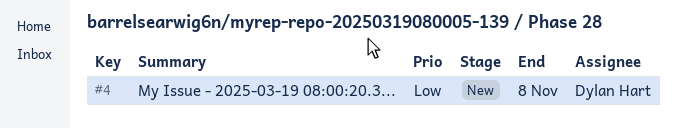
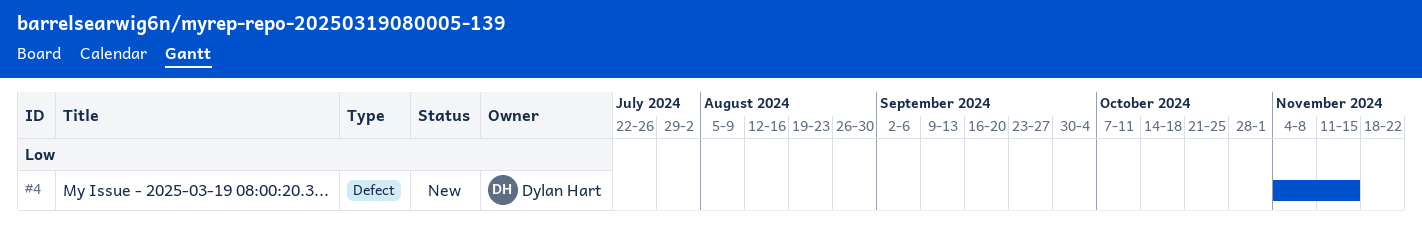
#4, due: Nov 8 -> Nov 15

